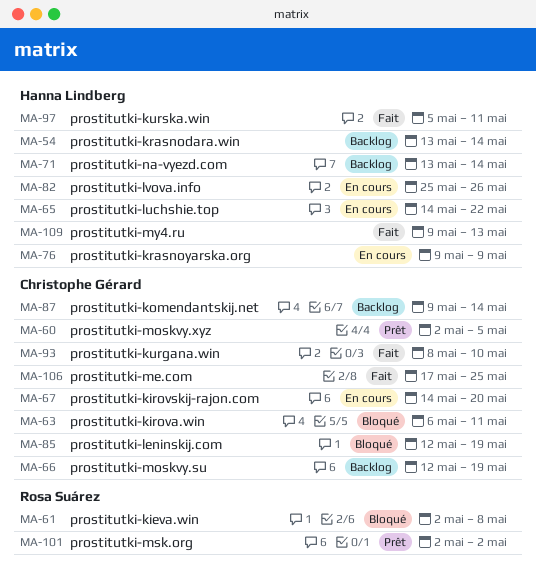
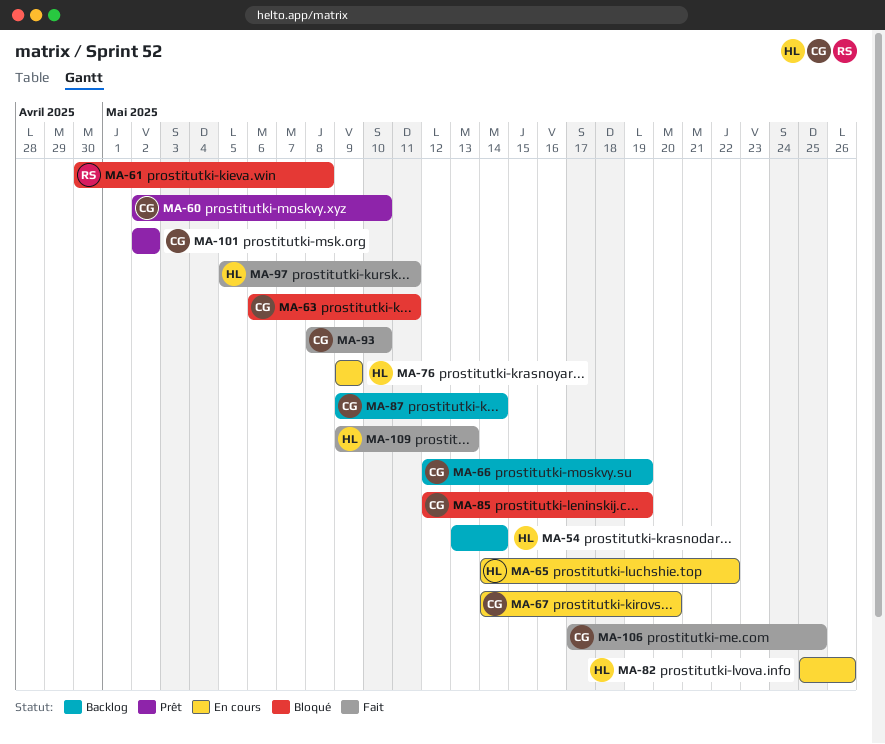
MA-60, due: May 5 -> May 10
MA-61, start: May 2 -> Apr 30
MA-71: present -> none
MA-101, owner: Rosa Suárez -> Christophe Gérard

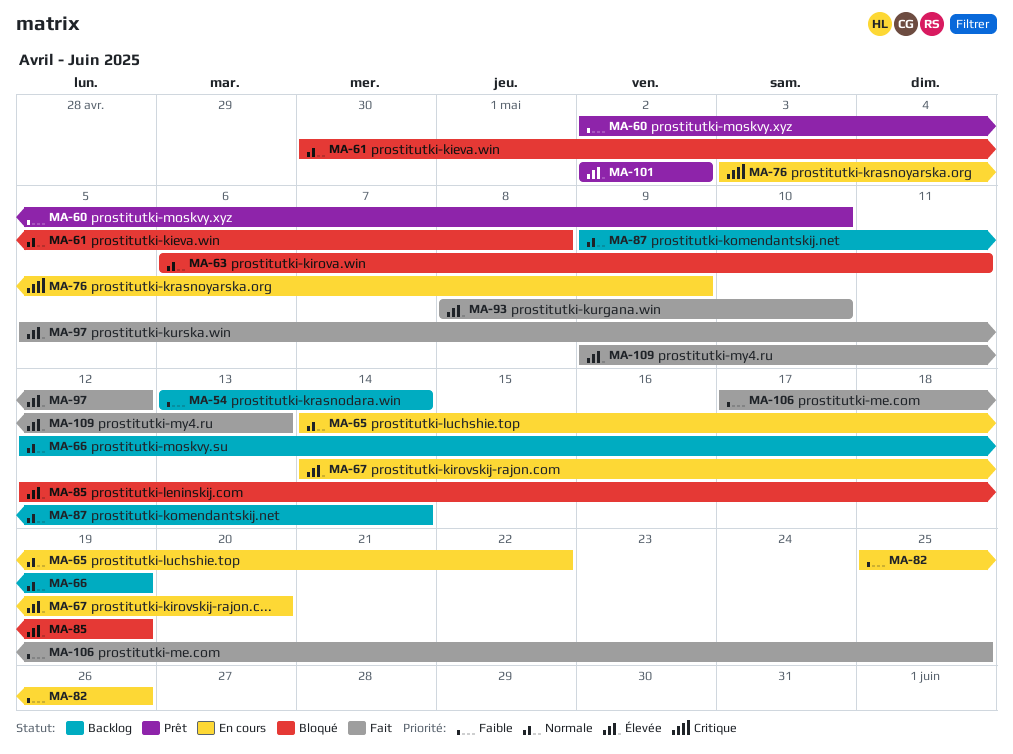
MA-76, start: May 9 -> May 3
MA-97, due: May 11 -> May 12

